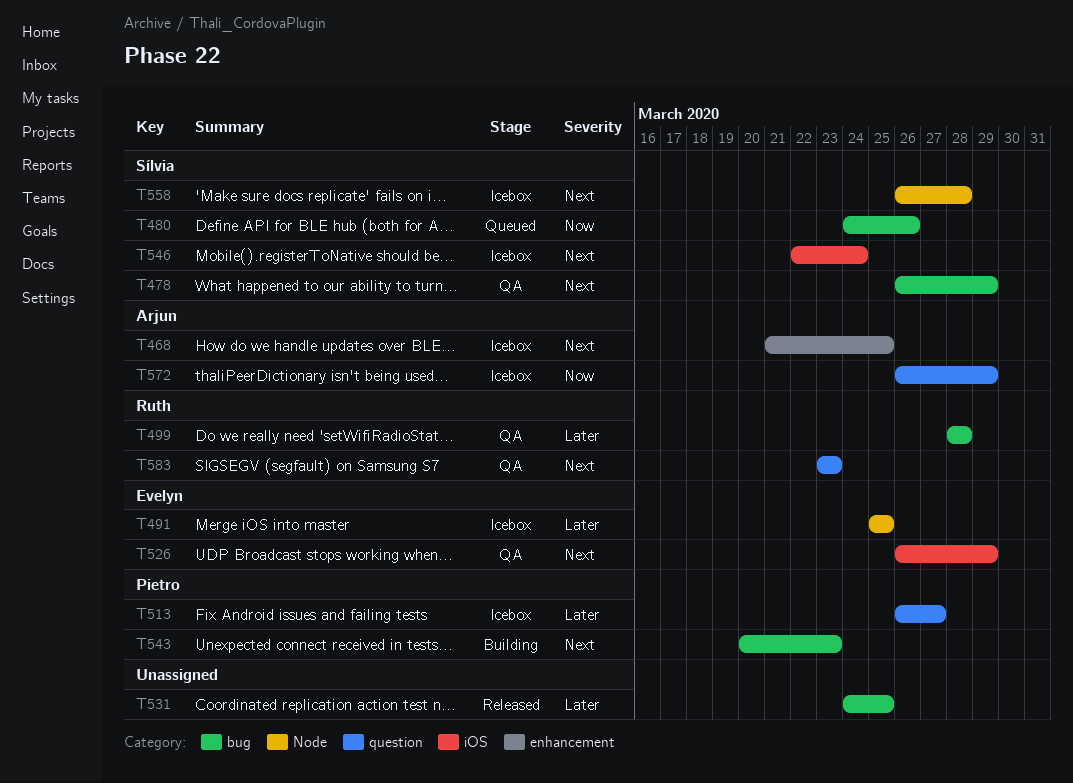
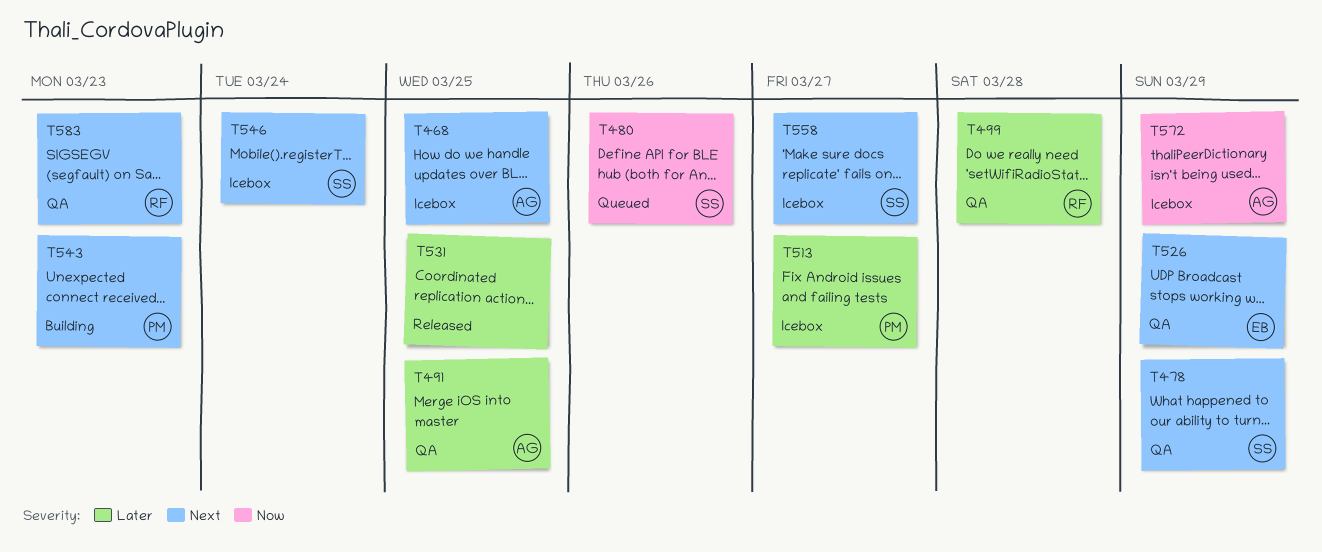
T491, status: Icebox -> QA
T491, owner: Evelyn -> Arjun
T558, due: Mar 28 -> Mar 27

